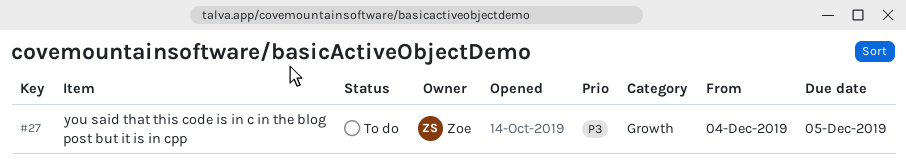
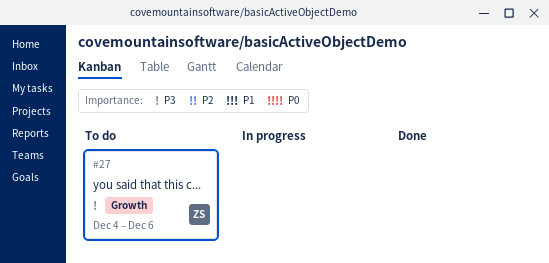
#27, due: Dec 5 -> Dec 6

